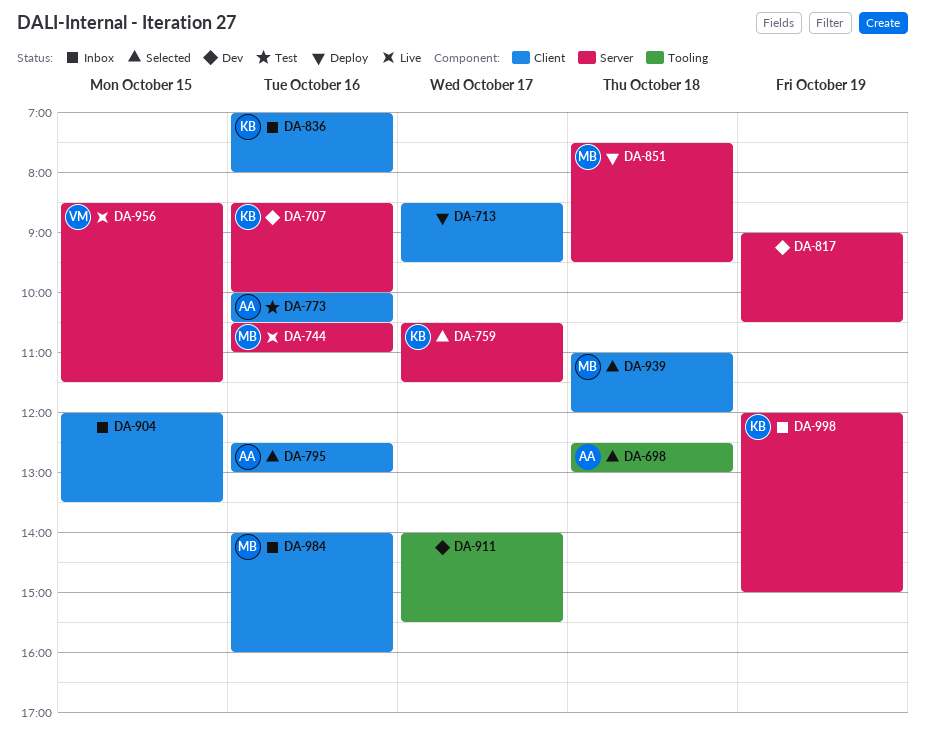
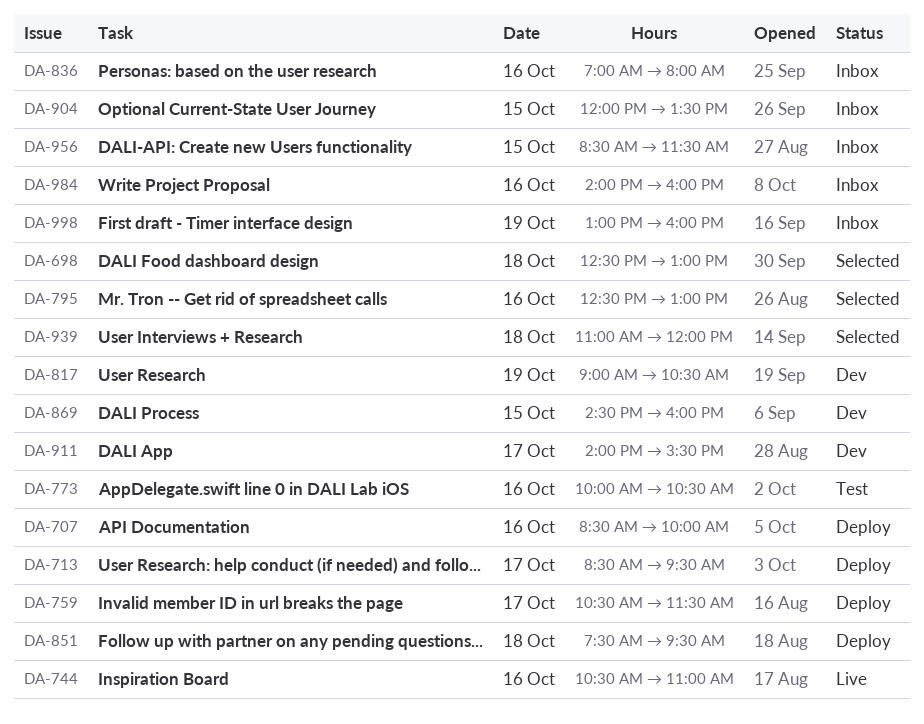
DA-707, status: Dev -> Deploy
DA-759, status: Selected -> Deploy
DA-869: none -> present
DA-956, status: Live -> Inbox
DA-998, begins: 12:00 -> 13:00
DA-998, ends: 15:00 -> 16:00

